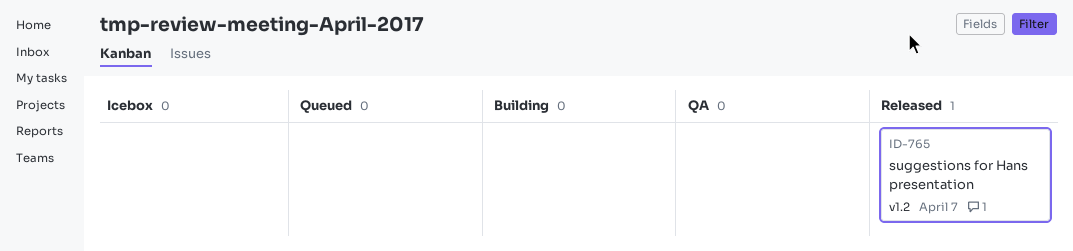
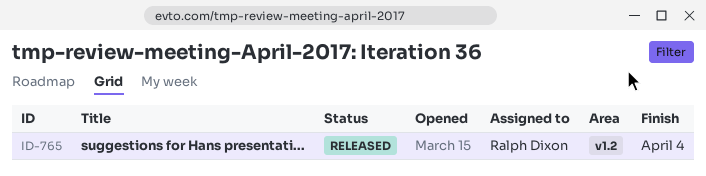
ID-765, due: Apr 7 -> Apr 4

